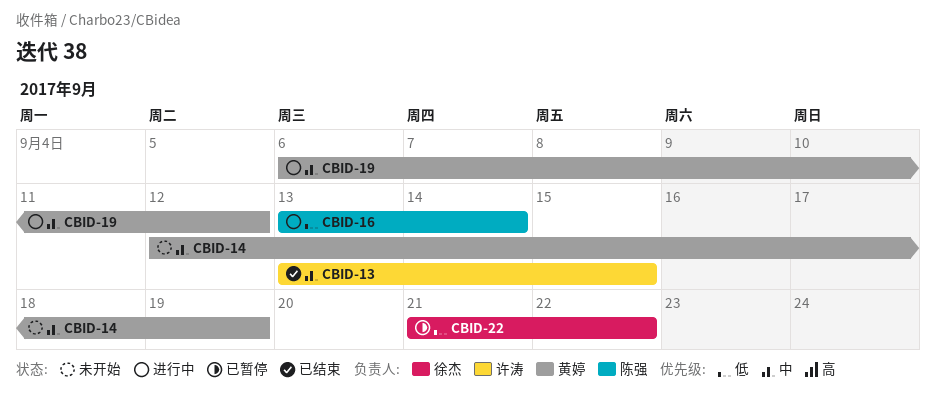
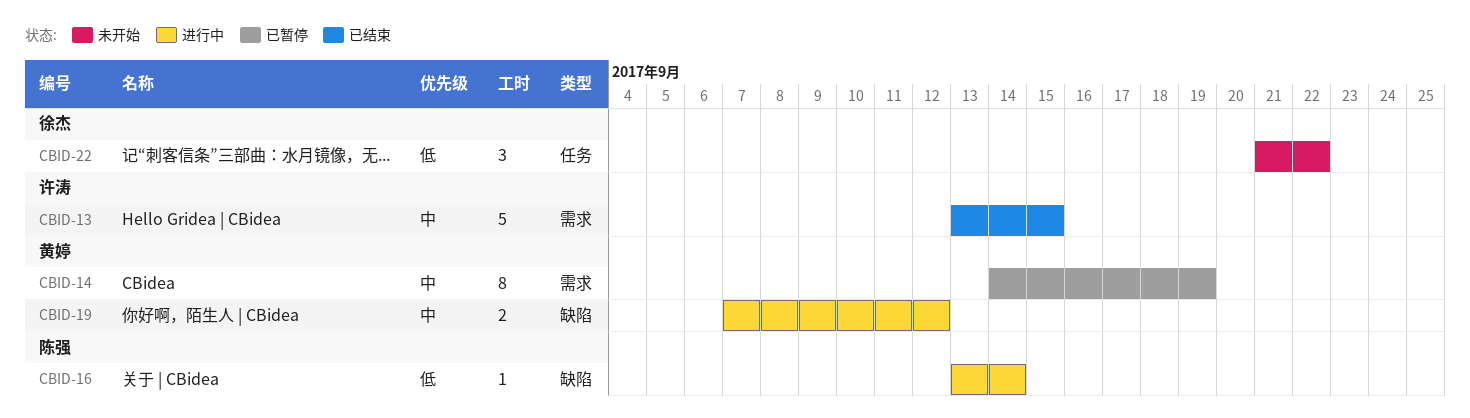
CBID-14, status: 未开始 -> 已暂停
CBID-14, start: Sep 12 -> Sep 14
CBID-19, start: Sep 6 -> Sep 7
CBID-22, status: 已暂停 -> 未开始

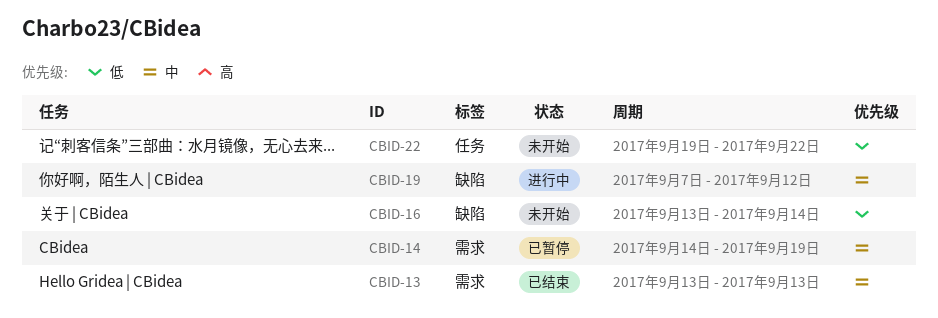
CBID-13, due: Sep 15 -> Sep 13
CBID-16, status: 进行中 -> 未开始
CBID-22, start: Sep 21 -> Sep 19

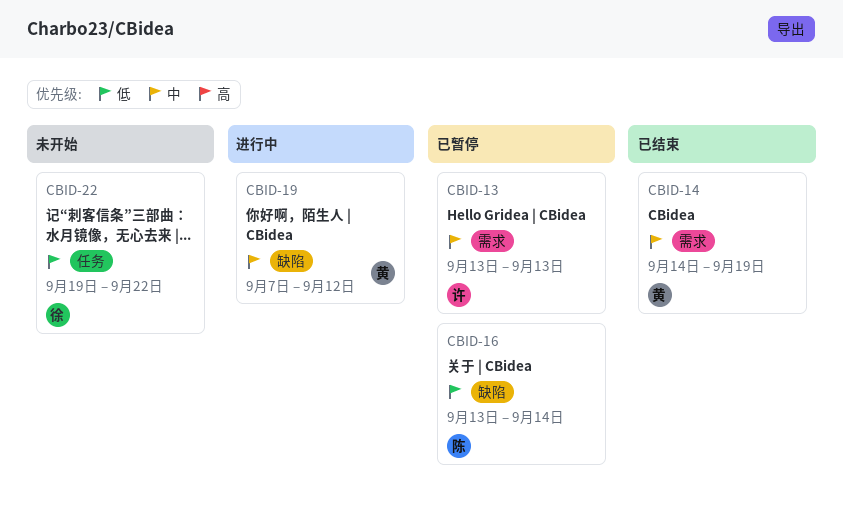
CBID-13, status: 已结束 -> 已暂停
CBID-14, status: 已暂停 -> 已结束
CBID-16, status: 未开始 -> 已暂停

